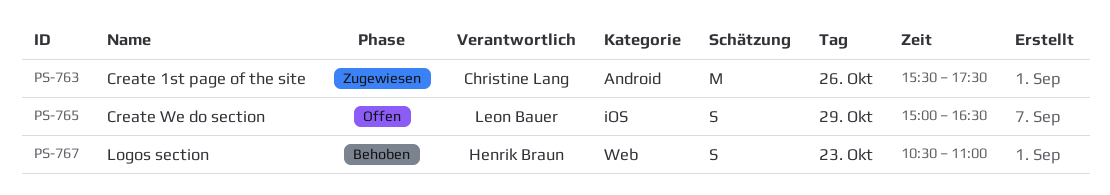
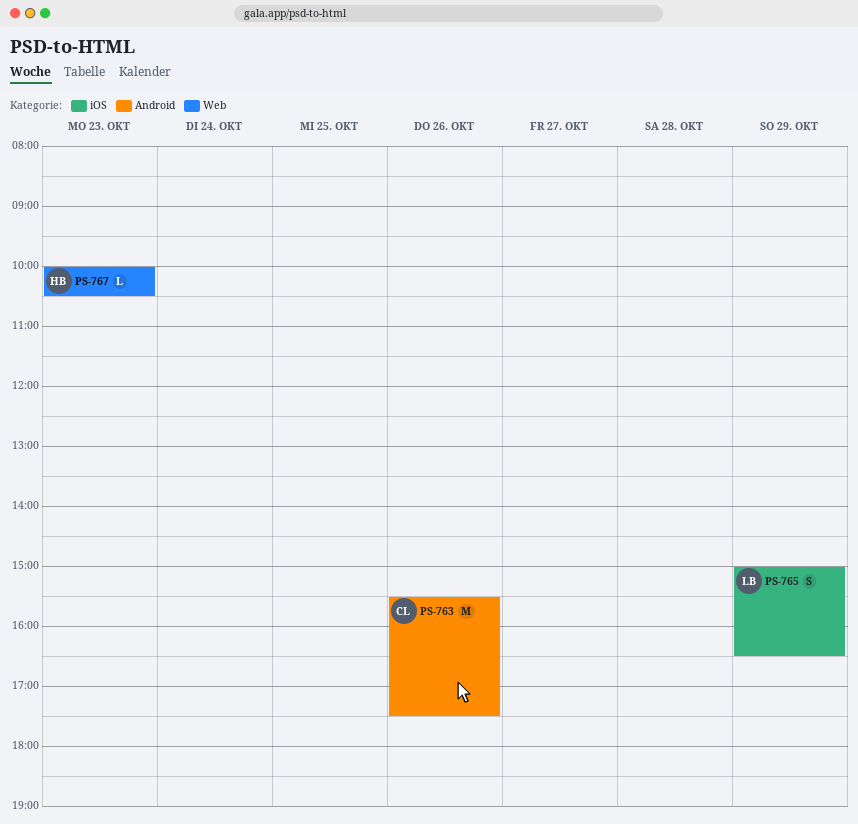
PS-767, estimate: S -> L
PS-767, begins: 10:30 -> 10:00
PS-767, ends: 11:00 -> 10:30

